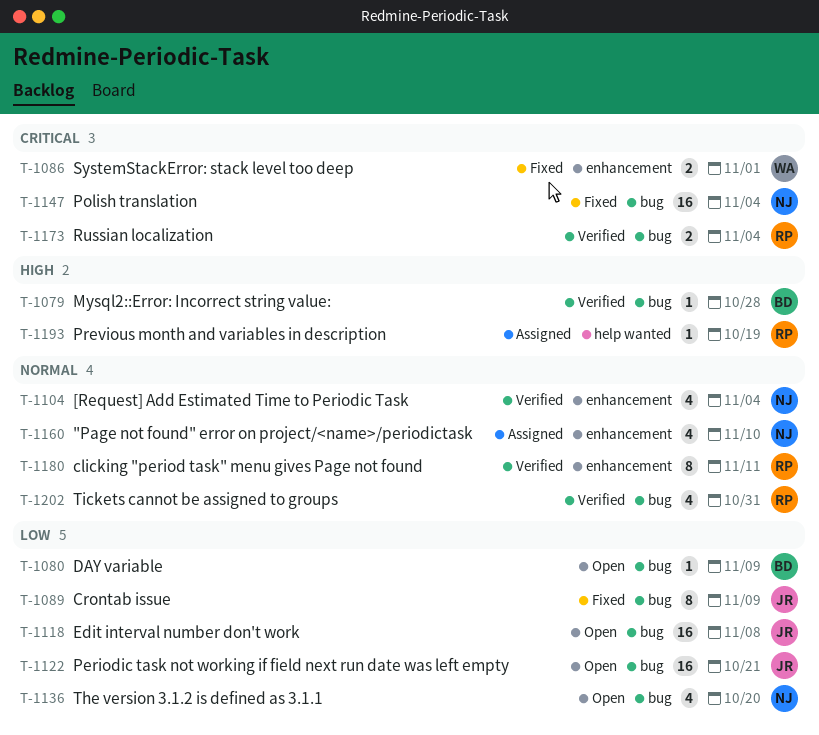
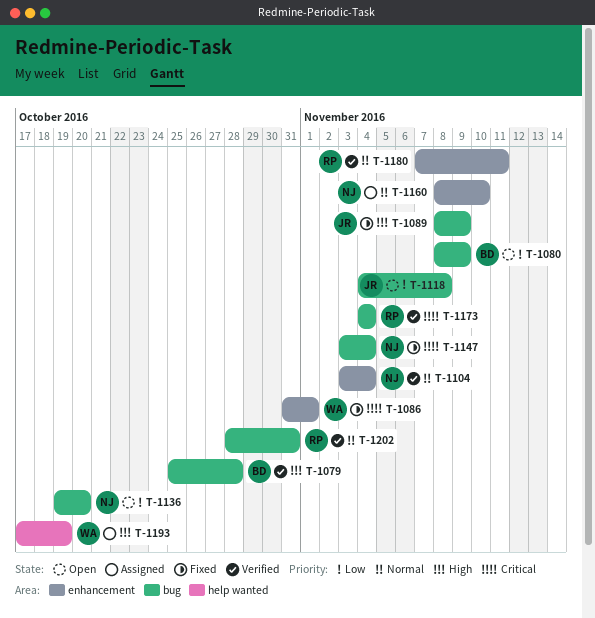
T-1089, priority: Low -> High
T-1122: present -> none
T-1193, owner: RP -> WA

